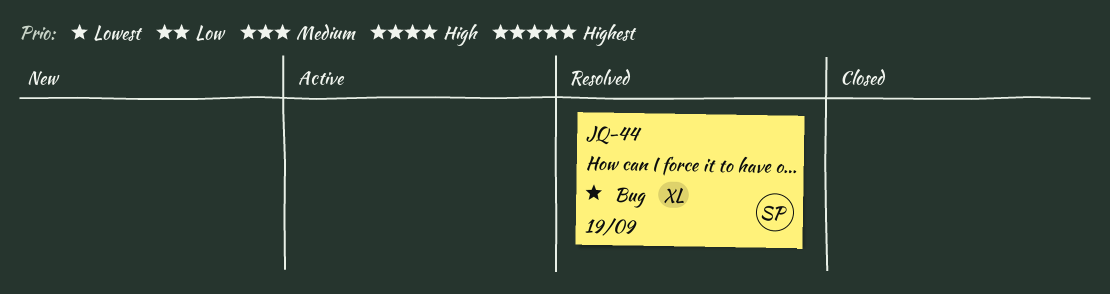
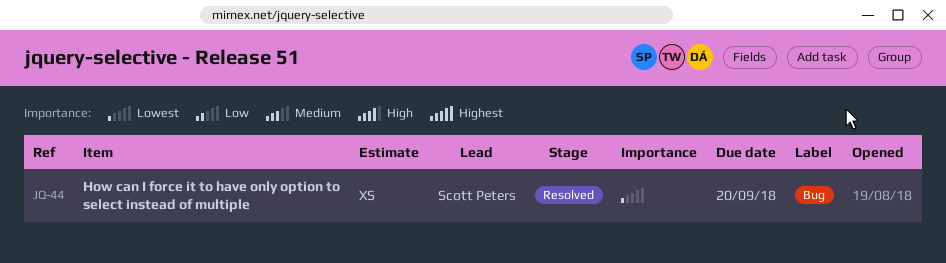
JQ-44, estimate: XL -> XS
JQ-44, due: Sep 19 -> Sep 20

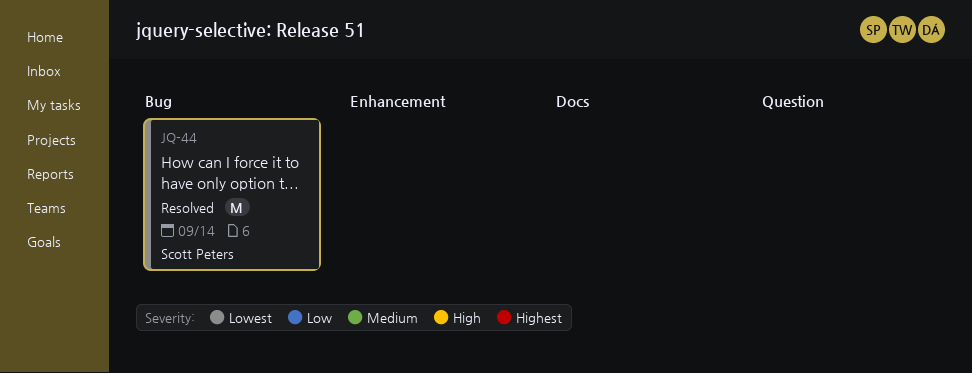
JQ-44, estimate: XS -> M
JQ-44, due: Sep 20 -> Sep 14

